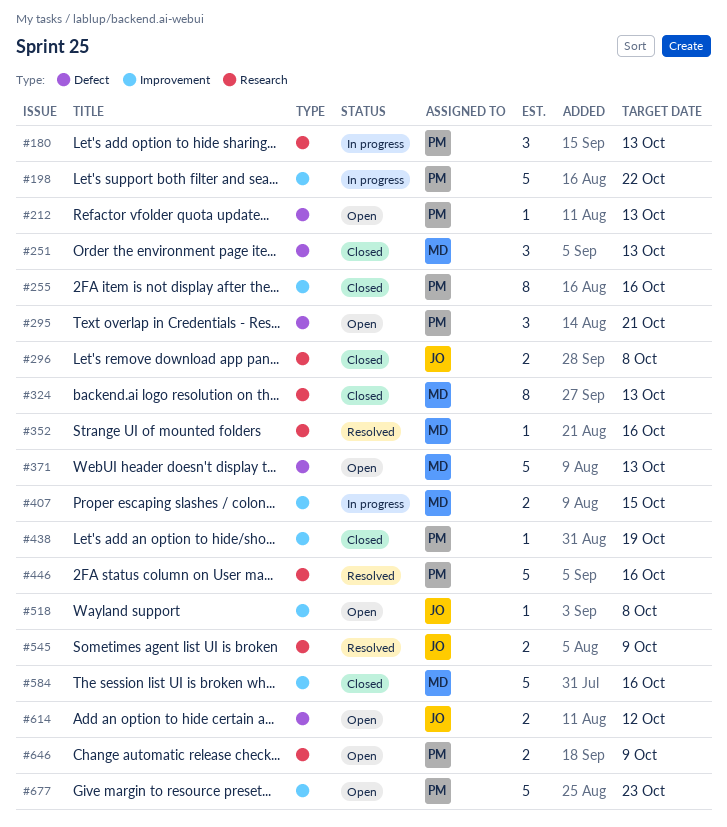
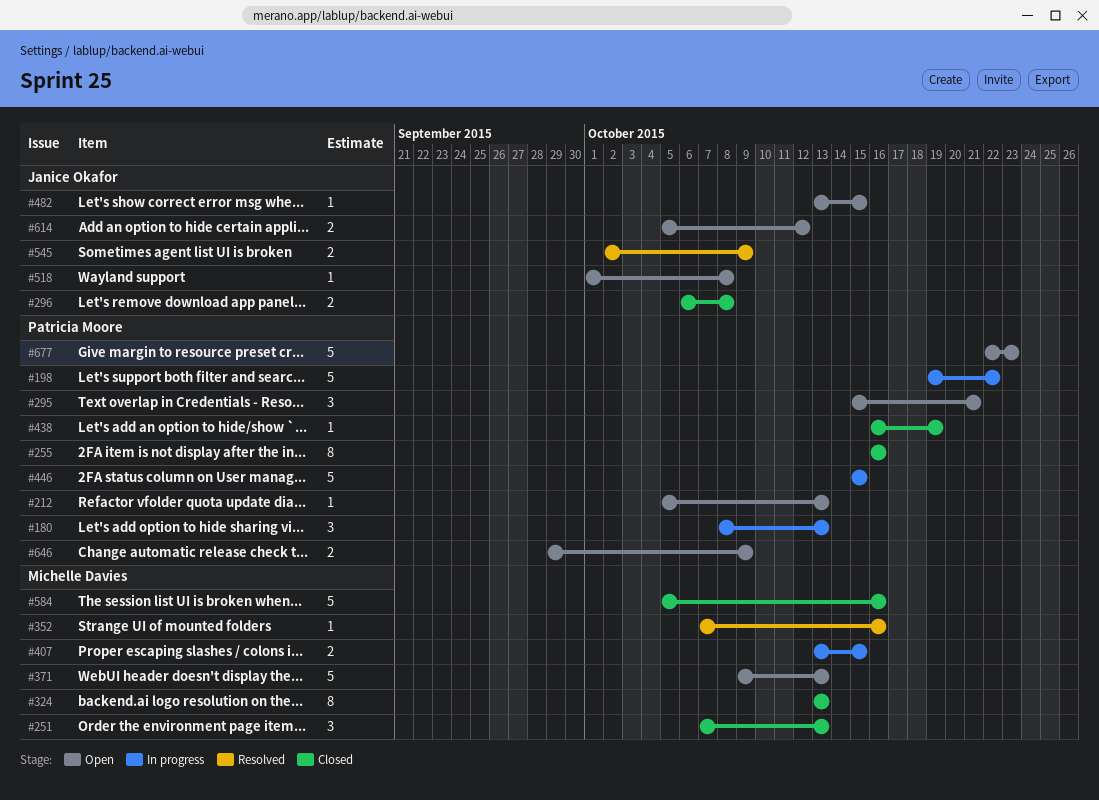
#446, status: Resolved -> In progress
#446, due: Oct 16 -> Oct 15
#482: none -> present

